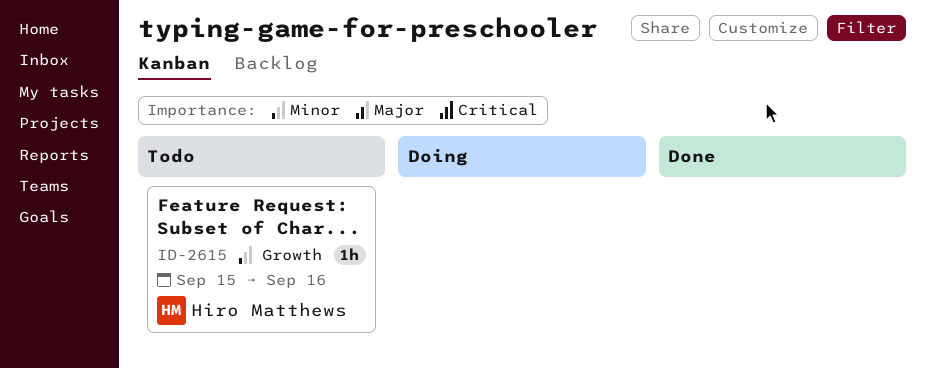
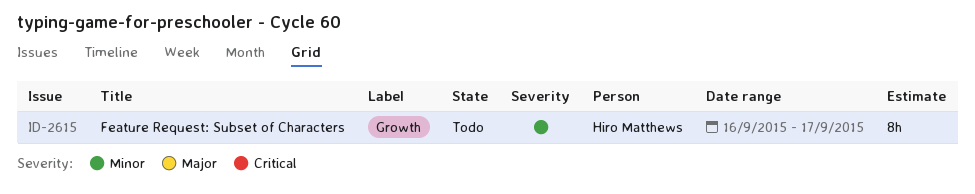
ID-2615, estimate: 1h -> 8h
ID-2615, start: Sep 15 -> Sep 16
ID-2615, due: Sep 16 -> Sep 17

